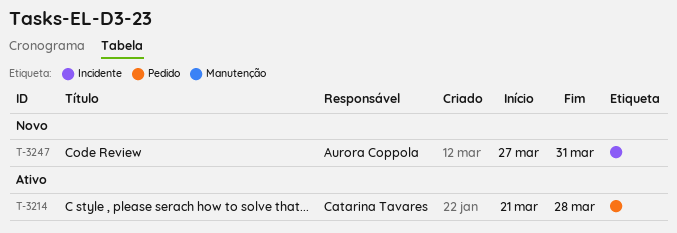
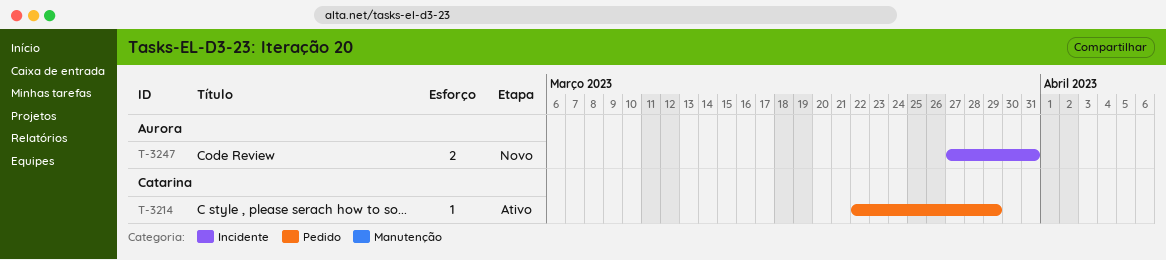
T-3214, start: Mar 21 -> Mar 22
T-3214, due: Mar 28 -> Mar 29

